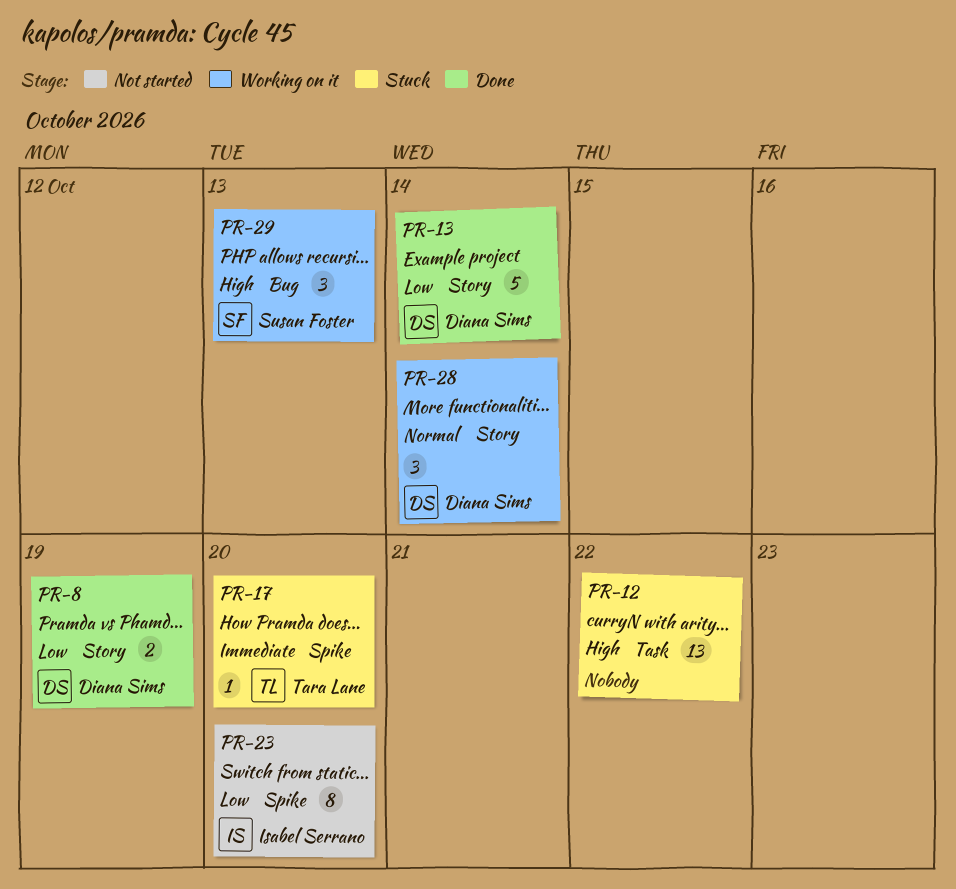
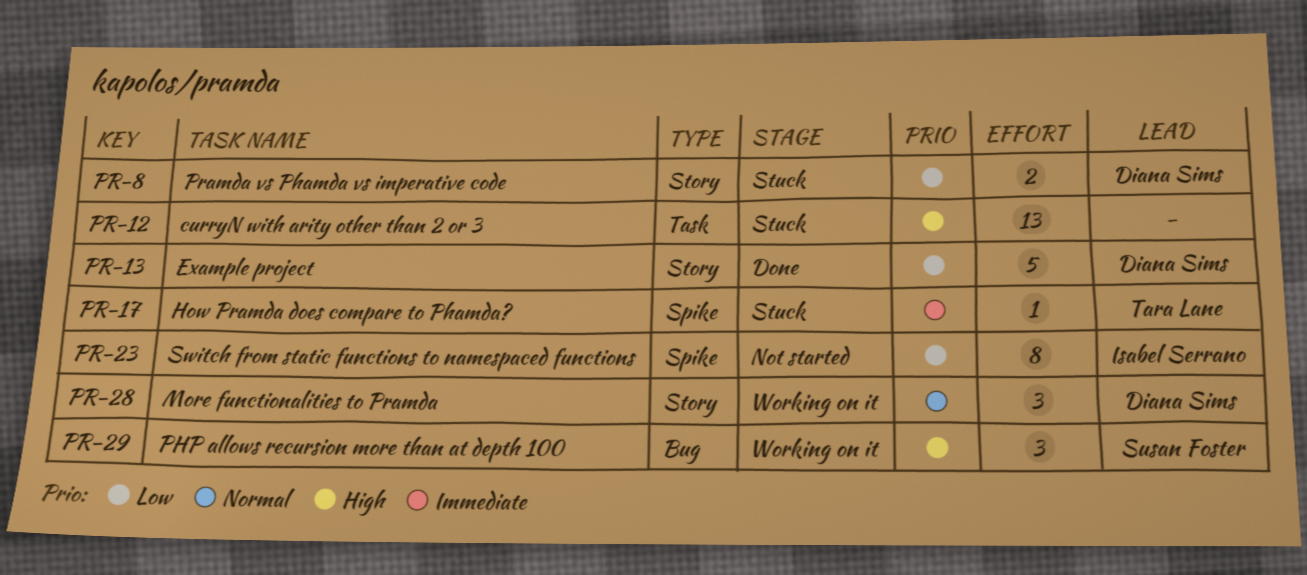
PR-8, status: Done -> Stuck

